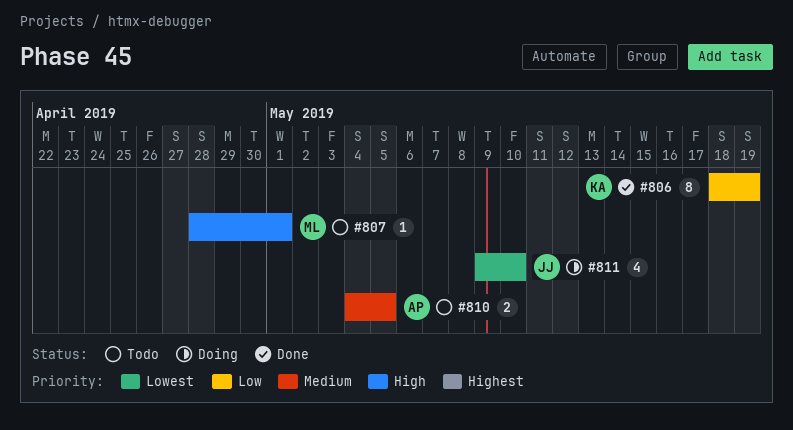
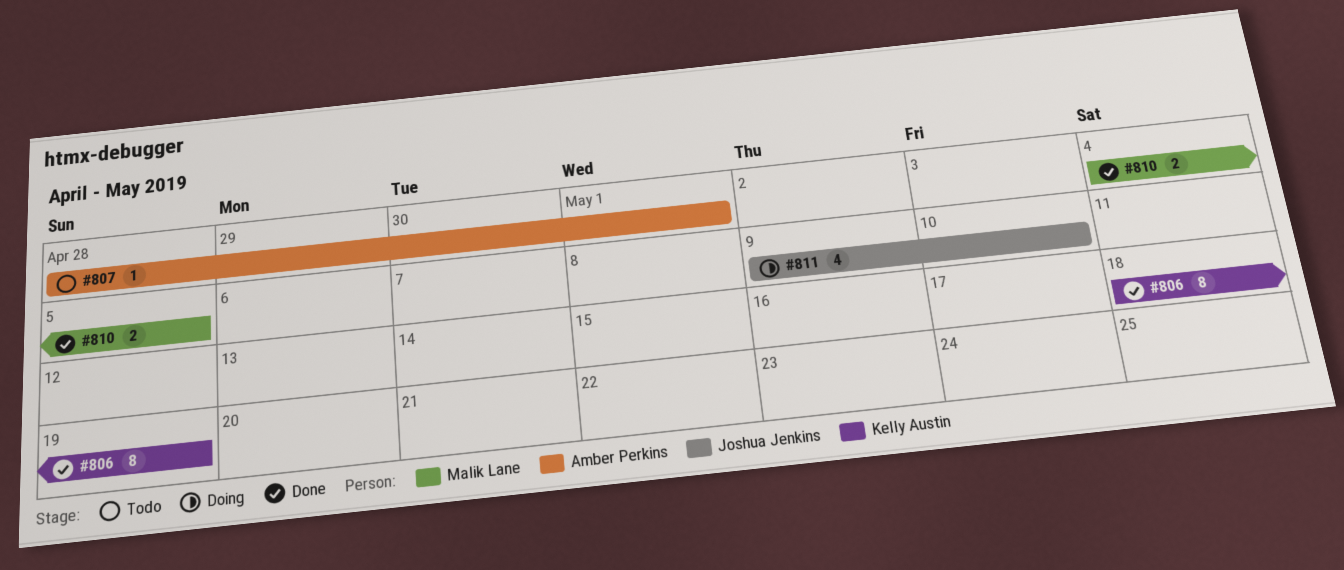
#807, owner: Malik Lane -> Amber Perkins
#810, status: Todo -> Done
#810, owner: Amber Perkins -> Malik Lane

